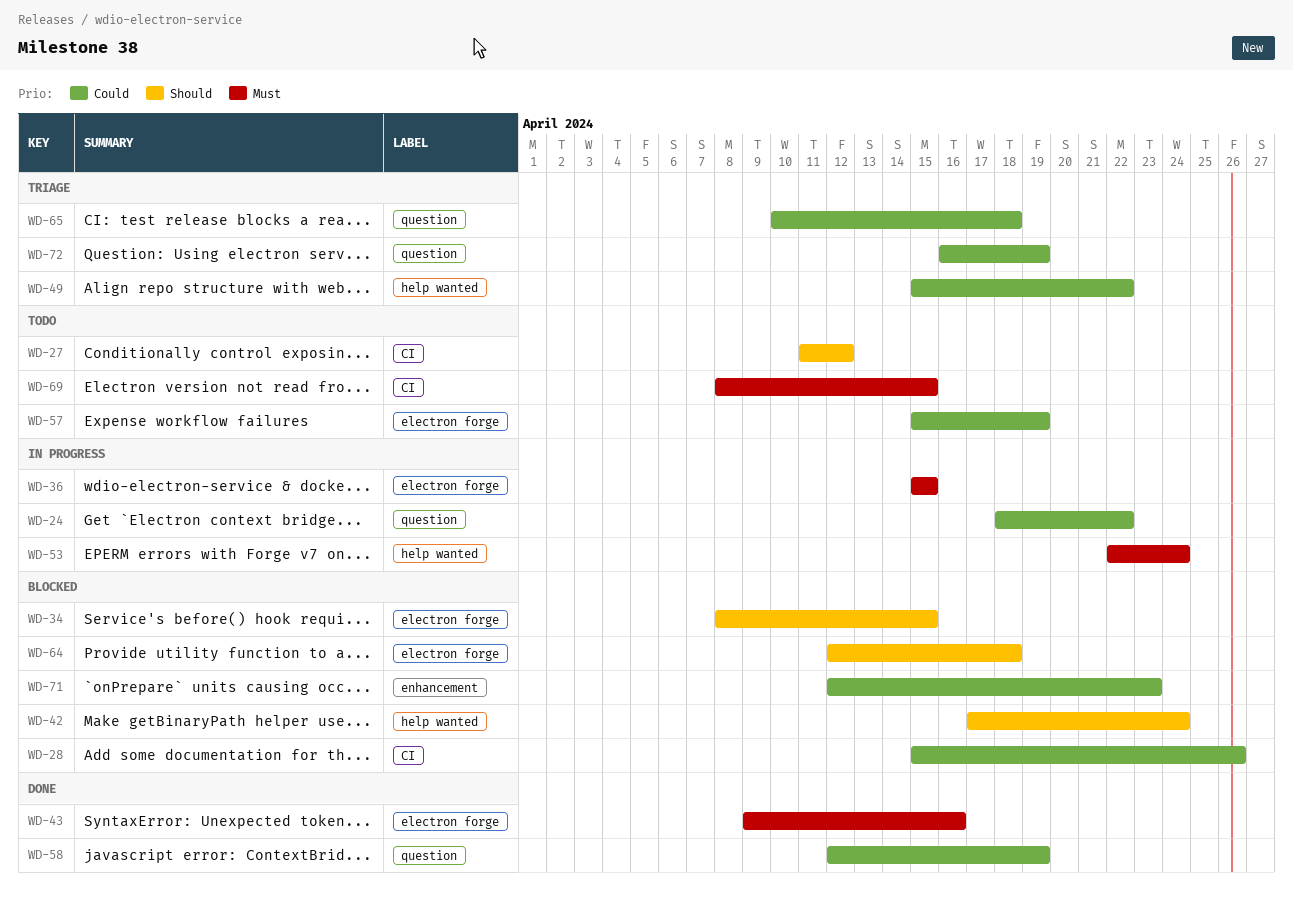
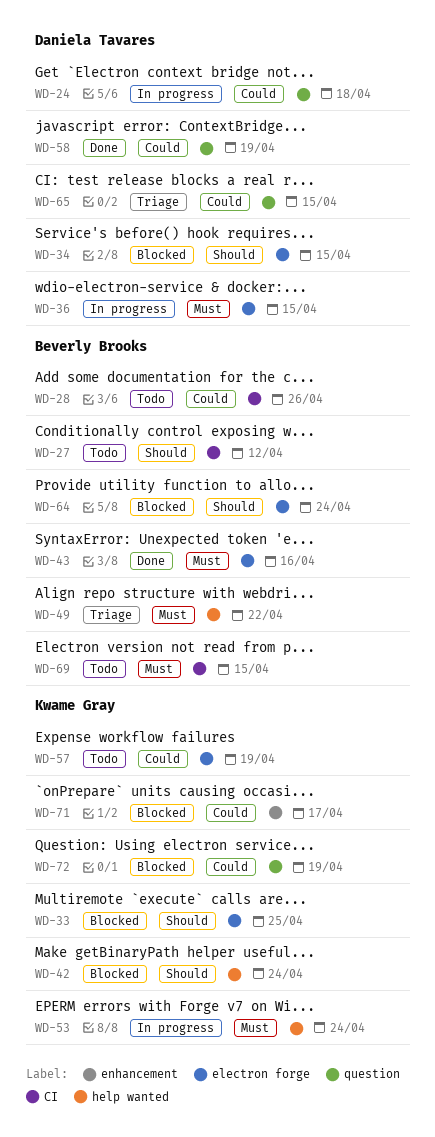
WD-24, due: Apr 22 -> Apr 18
WD-28, status: Blocked -> Todo
WD-33: none -> present
WD-49, priority: Could -> Must
WD-64, due: Apr 18 -> Apr 24
WD-65, due: Apr 18 -> Apr 15
WD-71, due: Apr 23 -> Apr 17
WD-72, status: Triage -> Blocked

